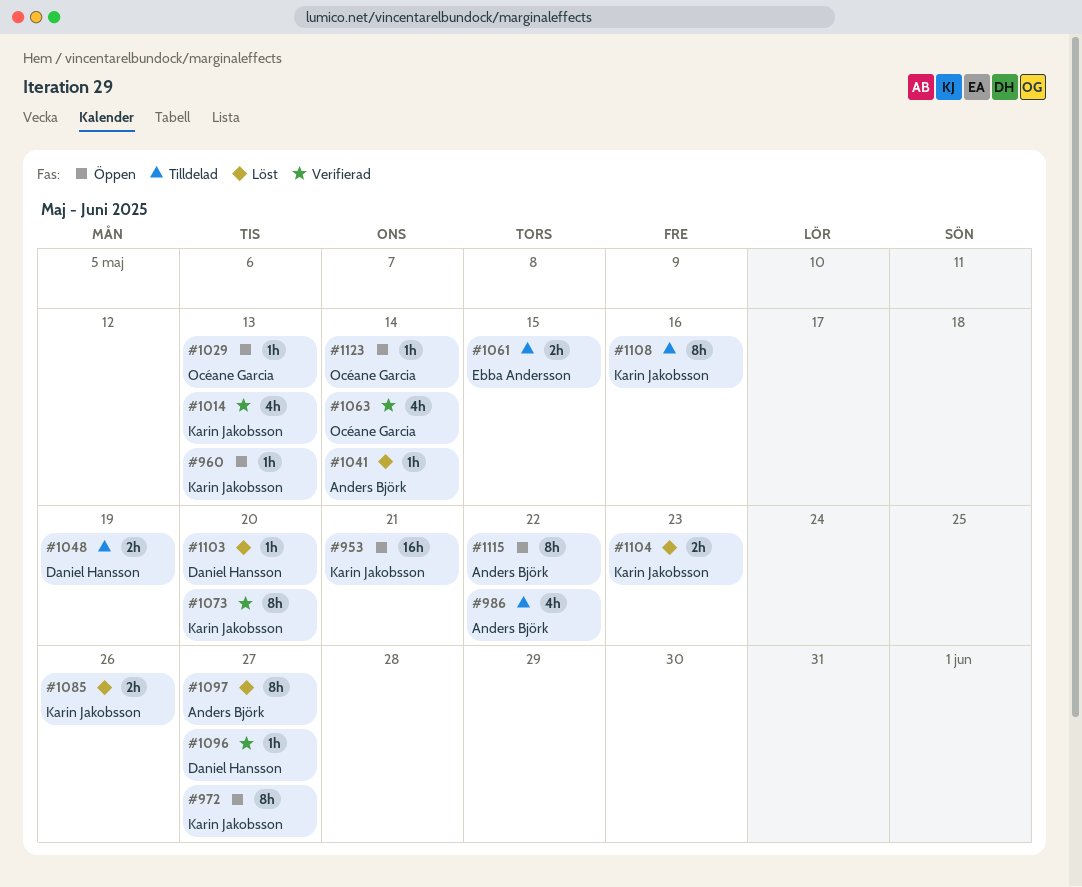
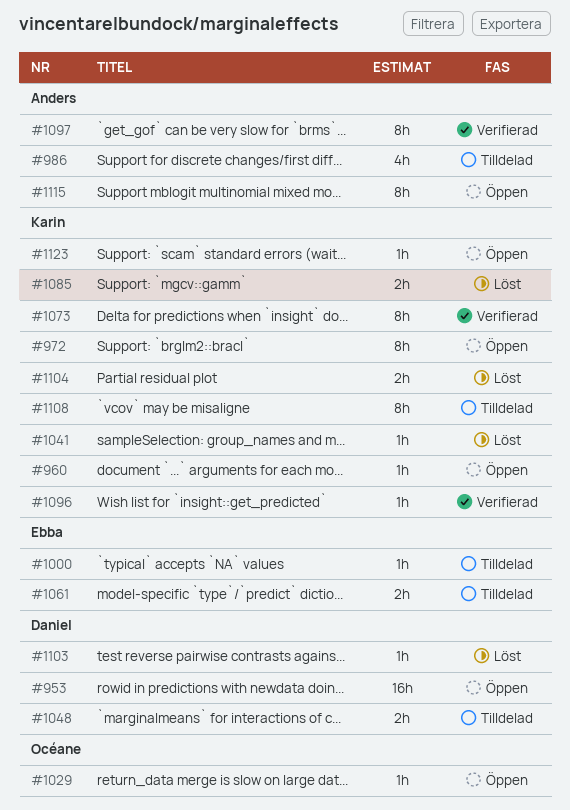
#953, owner: Karin Jakobsson -> Daniel Hansson
#1000: none -> present
#1014: present -> none
#1041, owner: Anders Björk -> Karin Jakobsson
#1063: present -> none
#1096, owner: Daniel Hansson -> Karin Jakobsson
#1097, status: Löst -> Verifierad
#1123, owner: Océane Garcia -> Karin Jakobsson

